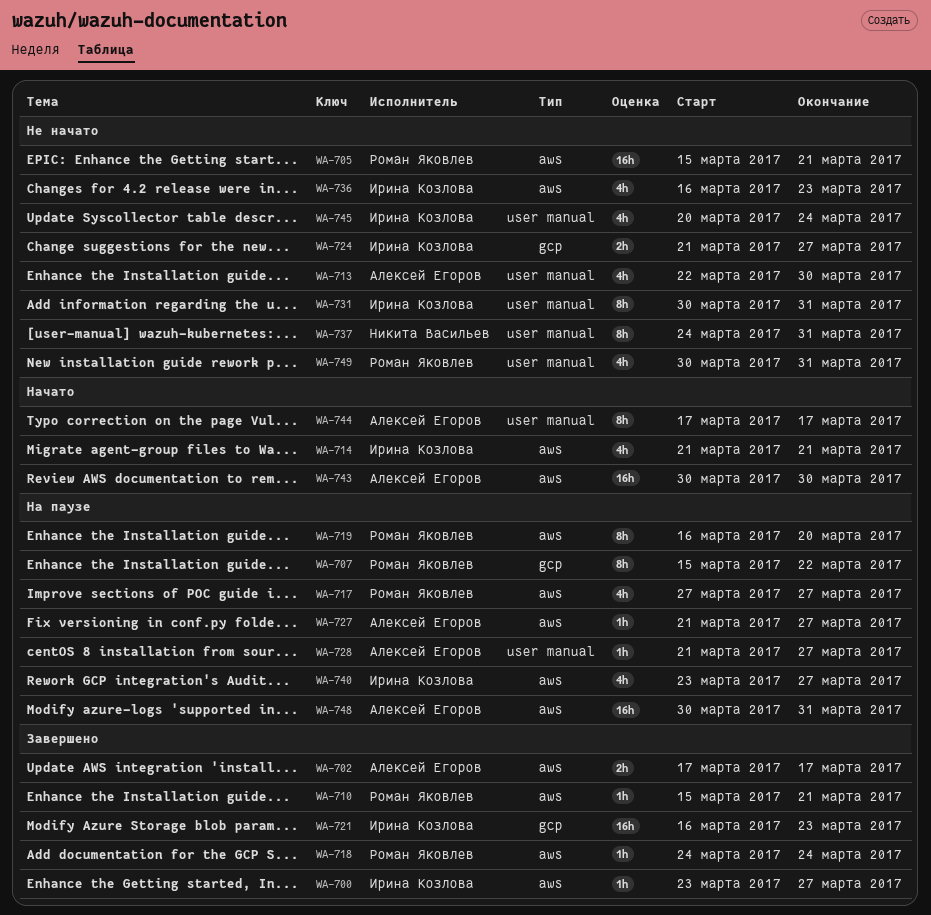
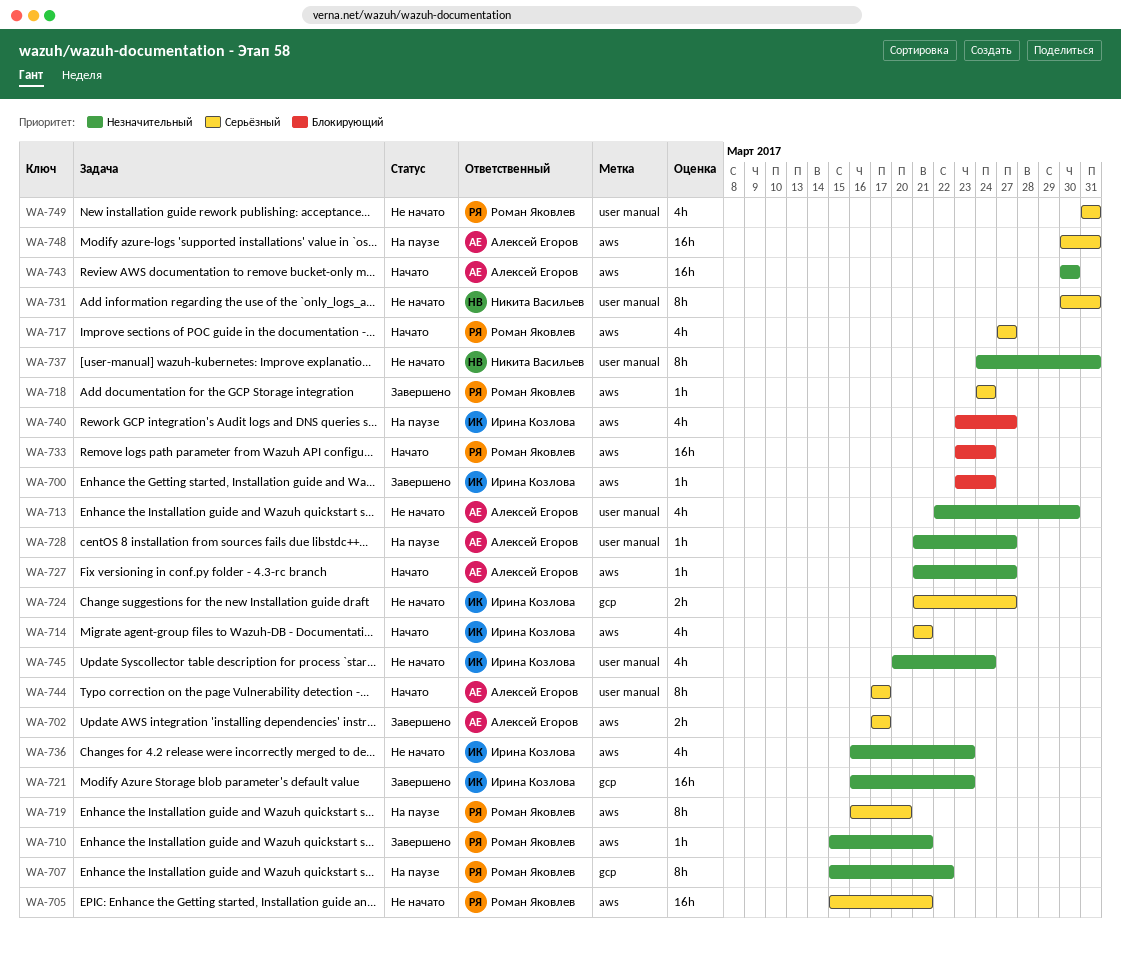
WA-700, due: Mar 27 -> Mar 24
WA-717, status: На паузе -> Начато
WA-727, status: На паузе -> Начато
WA-731, owner: Ирина Козлова -> Никита Васильев
WA-733: none -> present
WA-749, start: Mar 30 -> Mar 31

